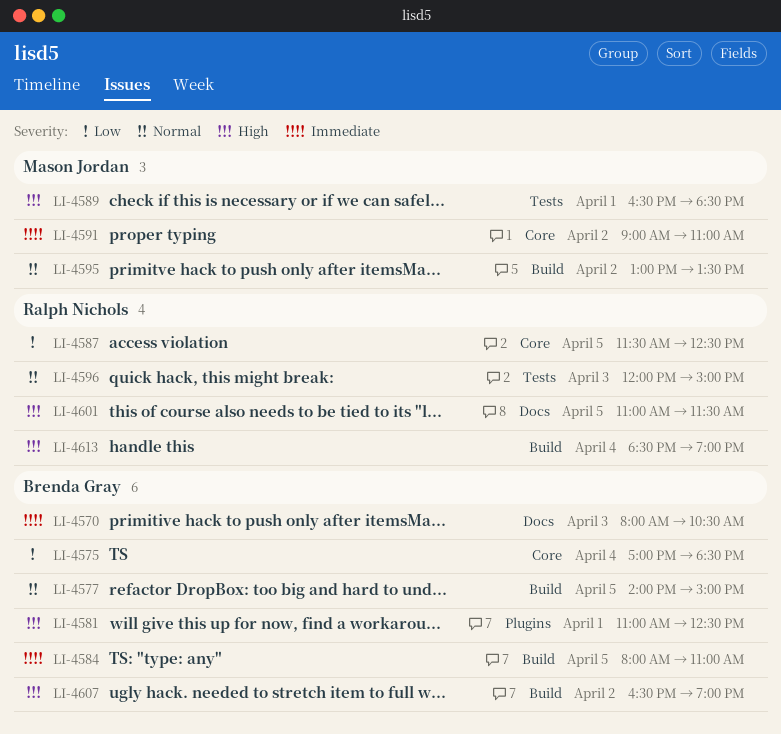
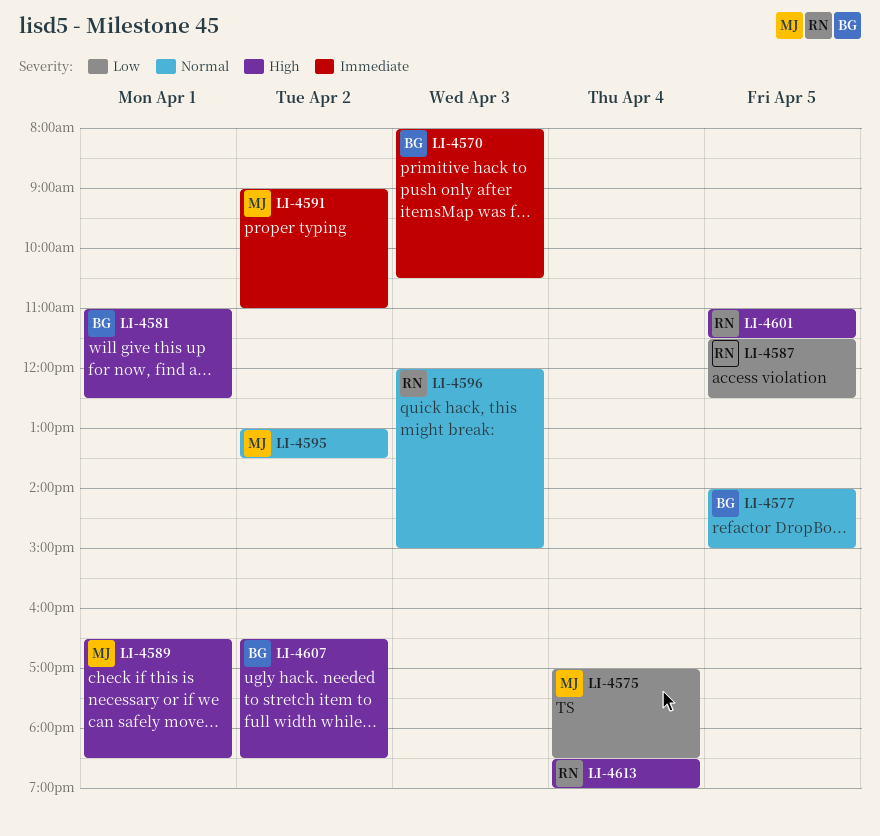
LI-4575, owner: Brenda Gray -> Mason Jordan
LI-4584: present -> none
LI-4607, ends: 19:00 -> 18:30

